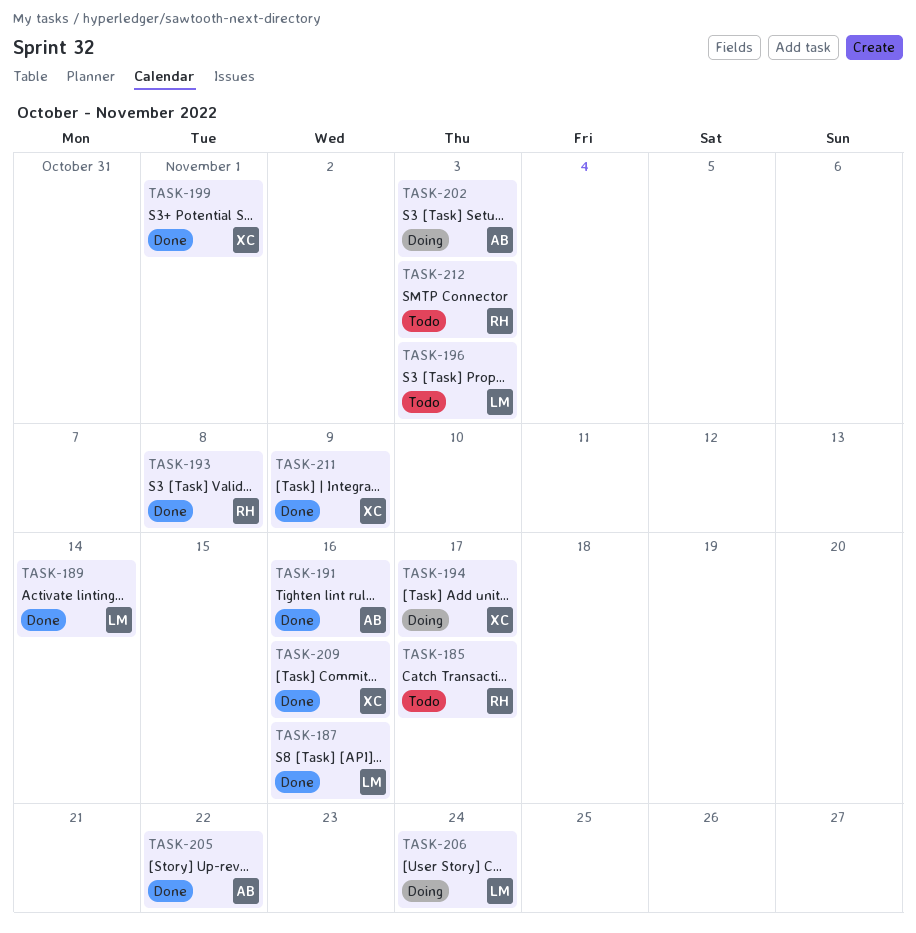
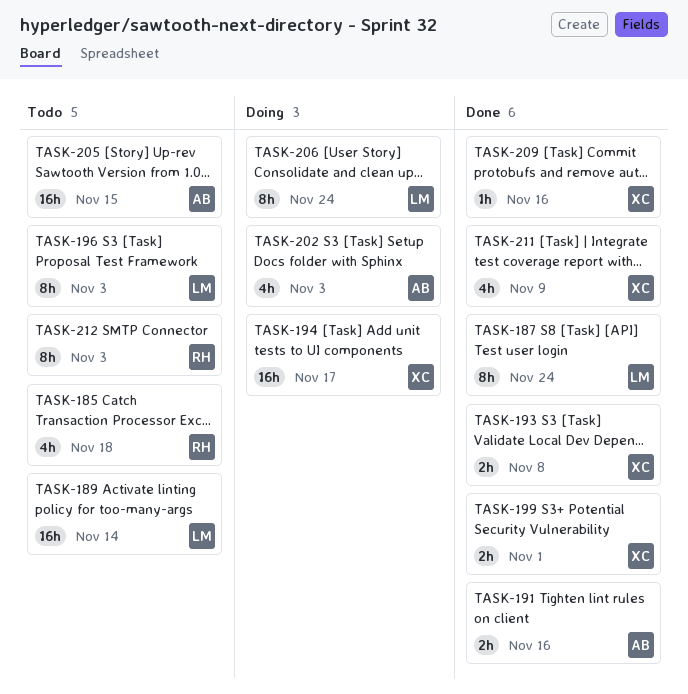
TASK-185, due: Nov 17 -> Nov 18
TASK-187, due: Nov 16 -> Nov 24
TASK-189, status: Done -> Todo
TASK-193, owner: RH -> XC
TASK-205, status: Done -> Todo
TASK-205, due: Nov 22 -> Nov 15

